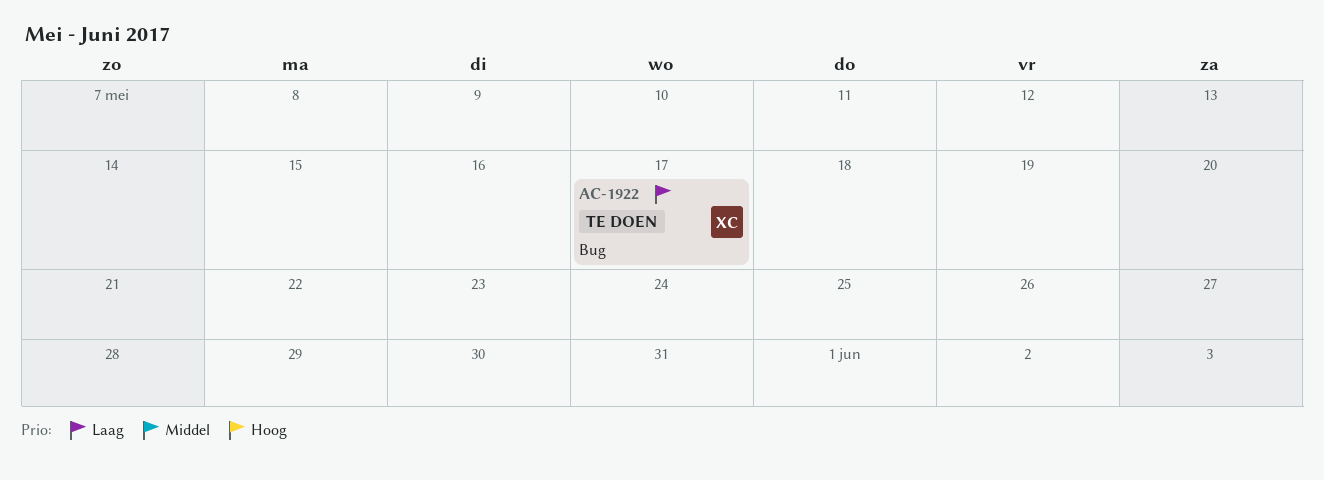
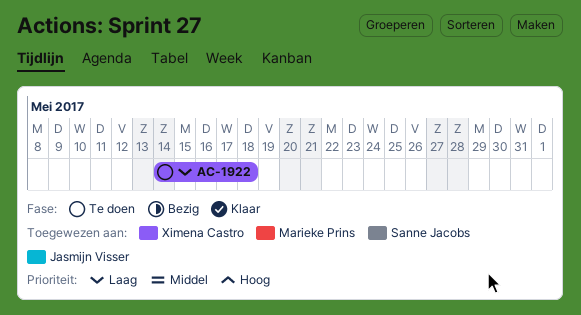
AC-1922, due: May 17 -> May 18

